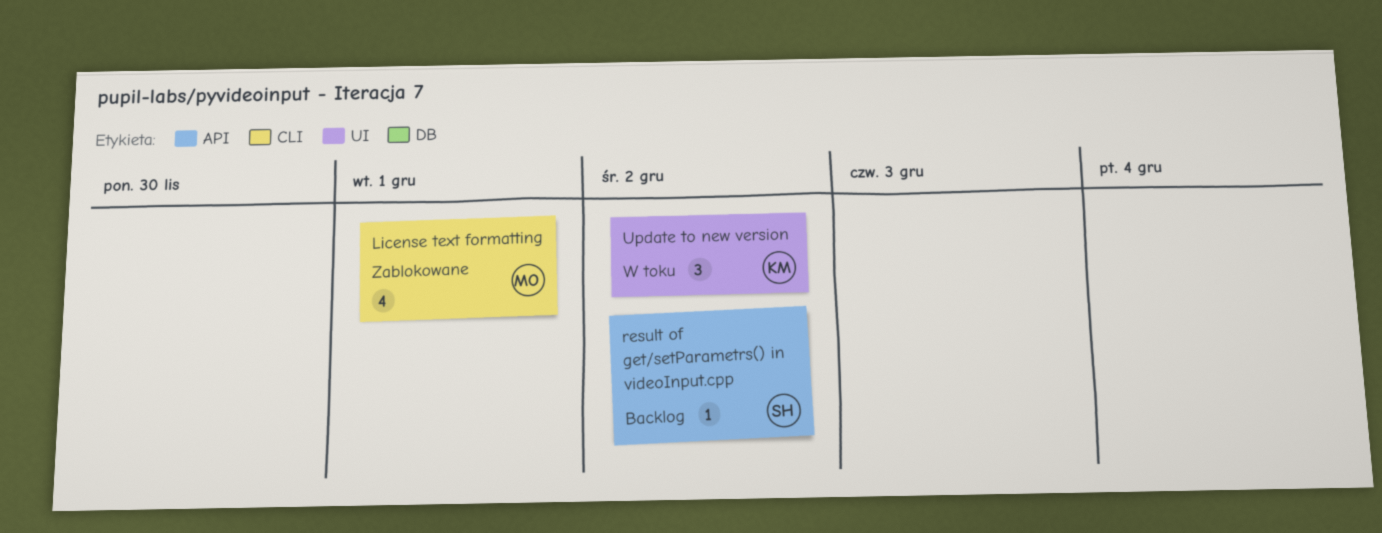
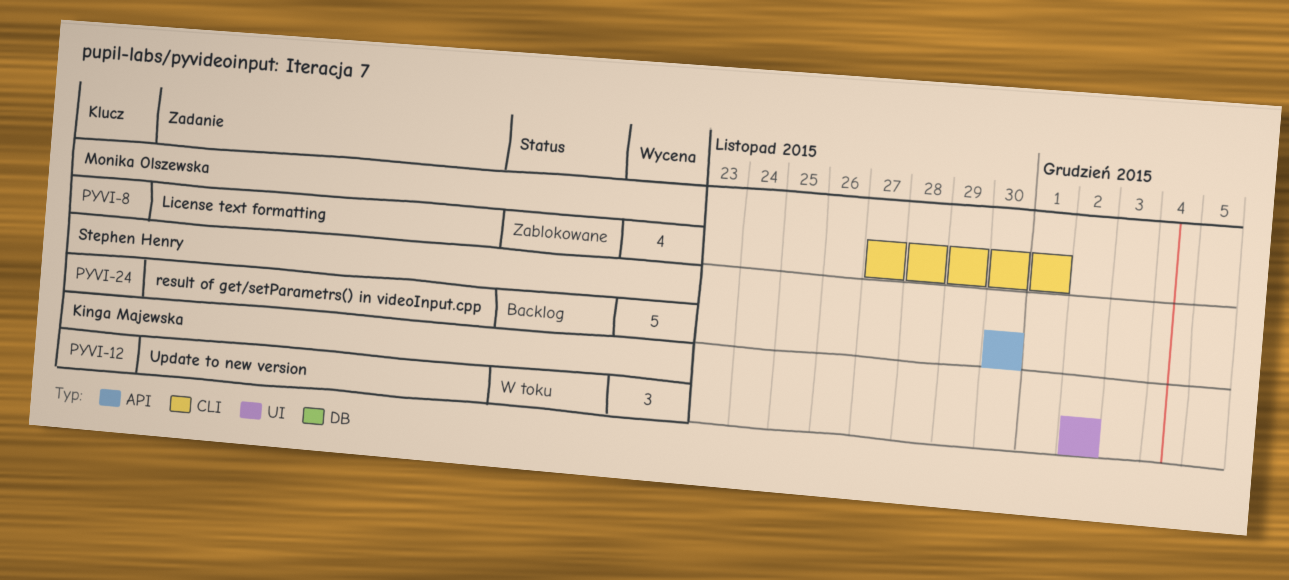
result of get/setParametrs() in videoInput.cpp, estimate: 1 -> 5
result of get/setParametrs() in videoInput.cpp, due: Dec 2 -> Nov 30

